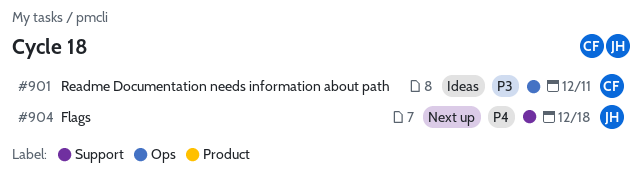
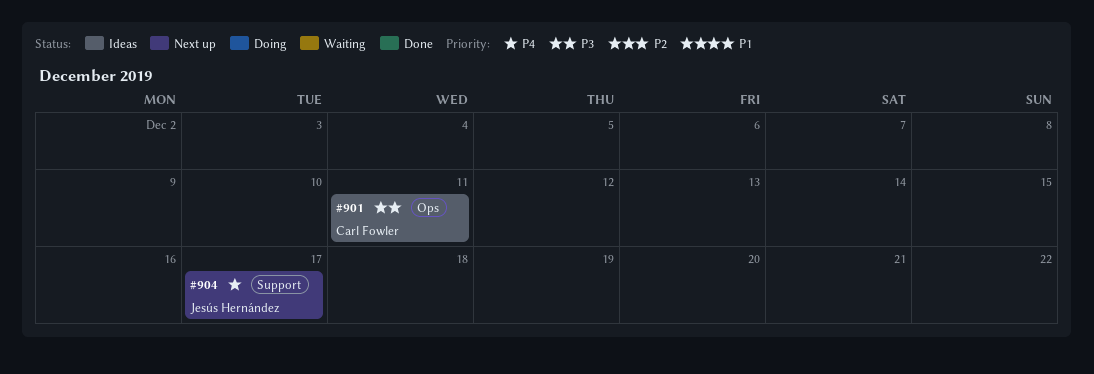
#904, due: Dec 18 -> Dec 17

